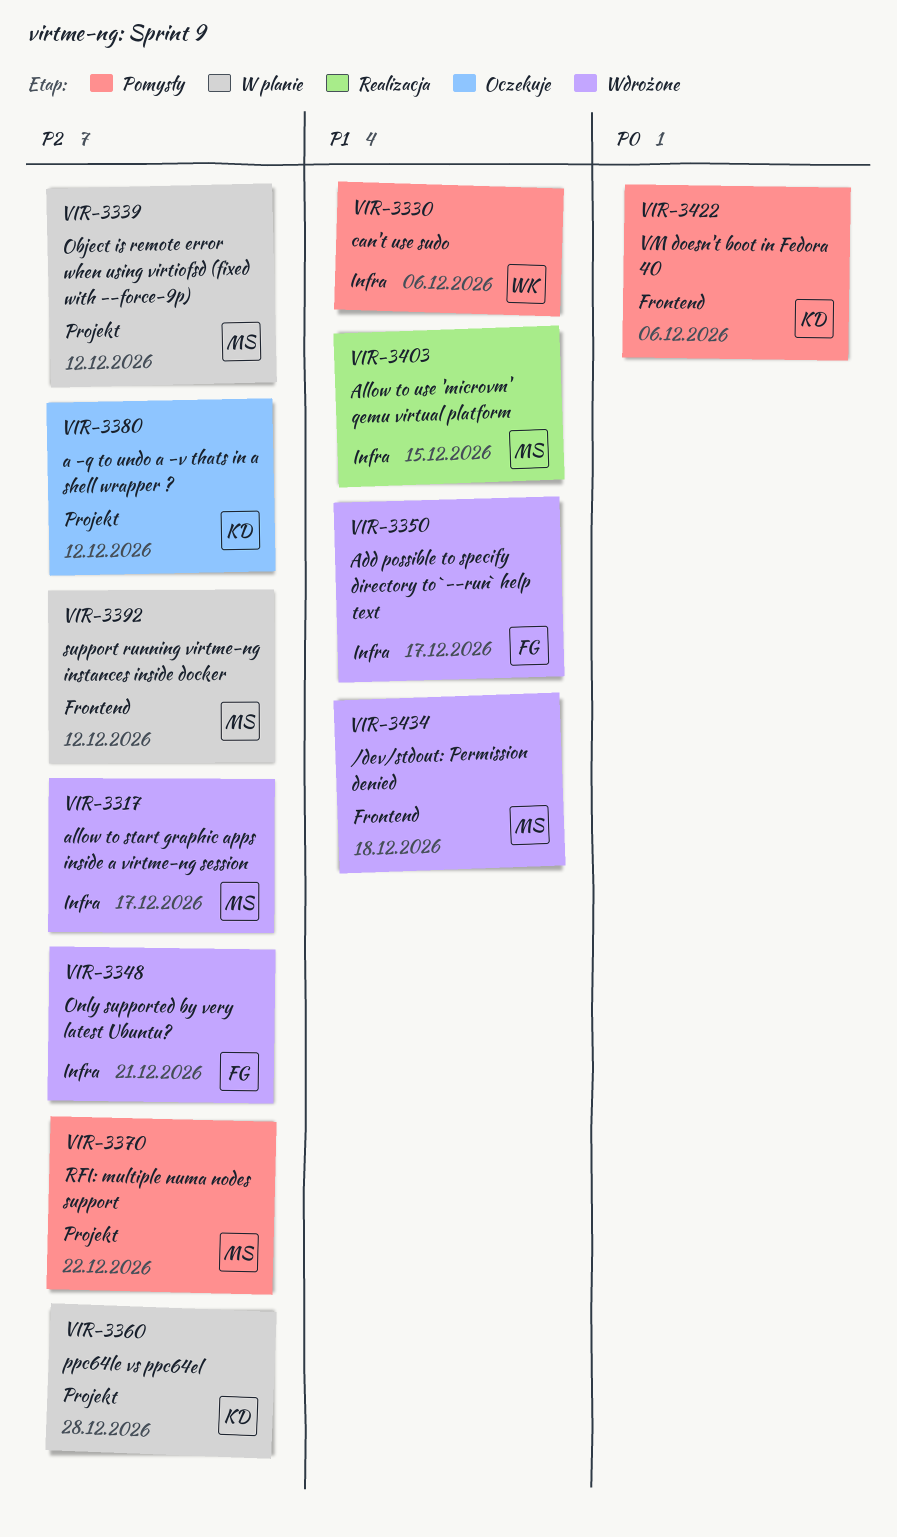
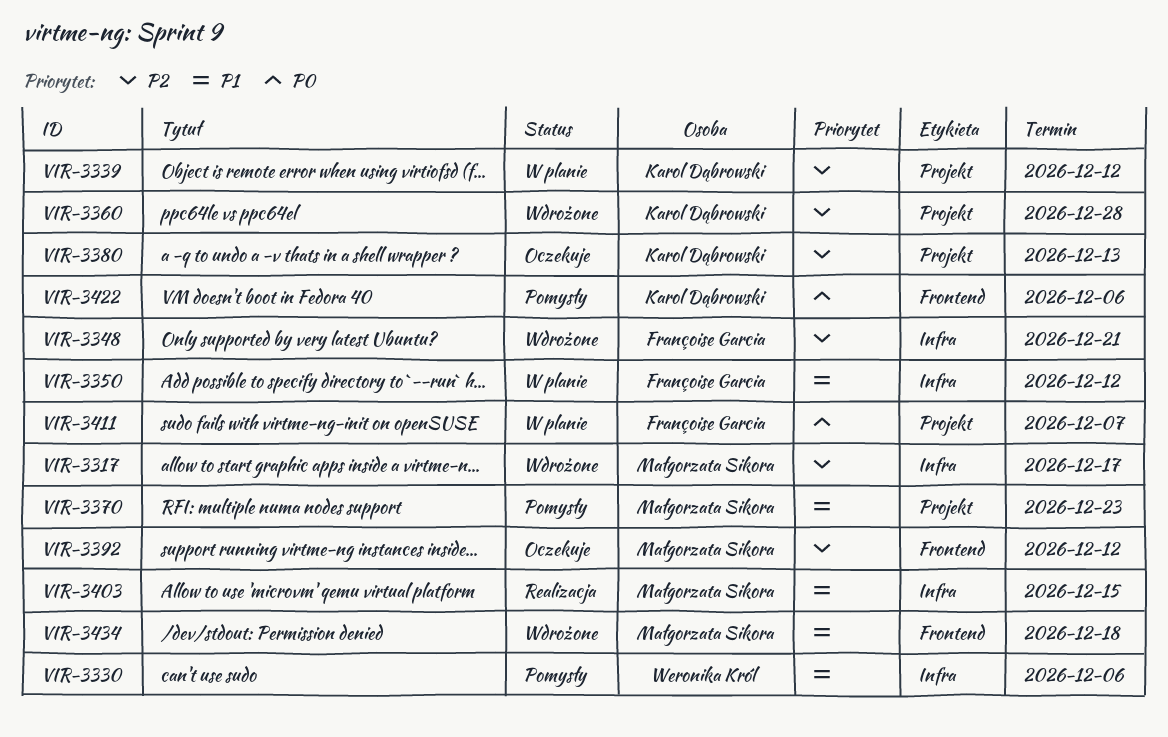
VIR-3339, owner: Małgorzata Sikora -> Karol Dąbrowski
VIR-3350, status: Wdrożone -> W planie
VIR-3350, due: Dec 17 -> Dec 12
VIR-3360, status: W planie -> Wdrożone
VIR-3370, priority: P2 -> P1
VIR-3370, due: Dec 22 -> Dec 23
VIR-3380, due: Dec 12 -> Dec 13
VIR-3392, status: W planie -> Oczekuje
VIR-3411: none -> present

